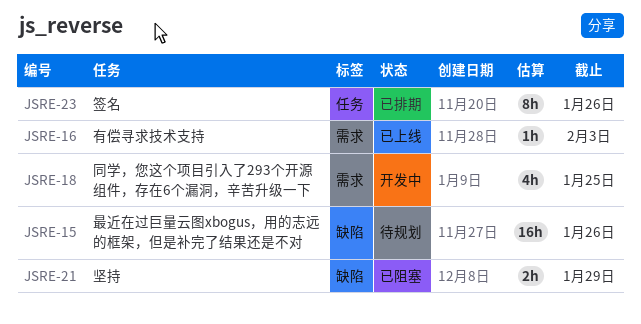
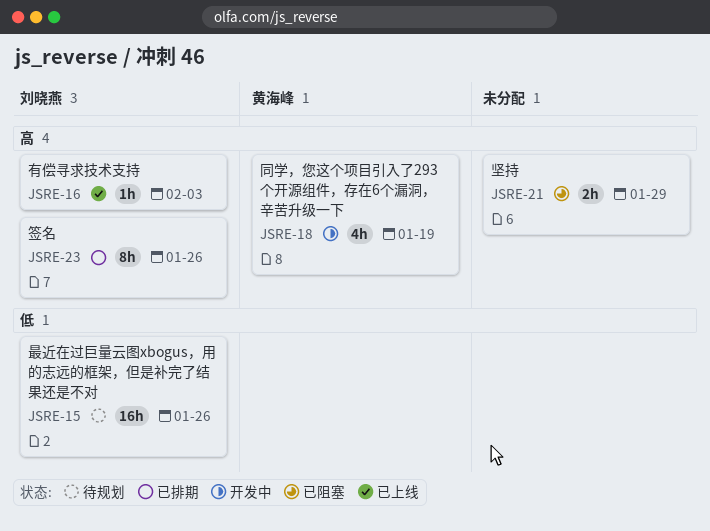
JSRE-18, due: Jan 25 -> Jan 19

